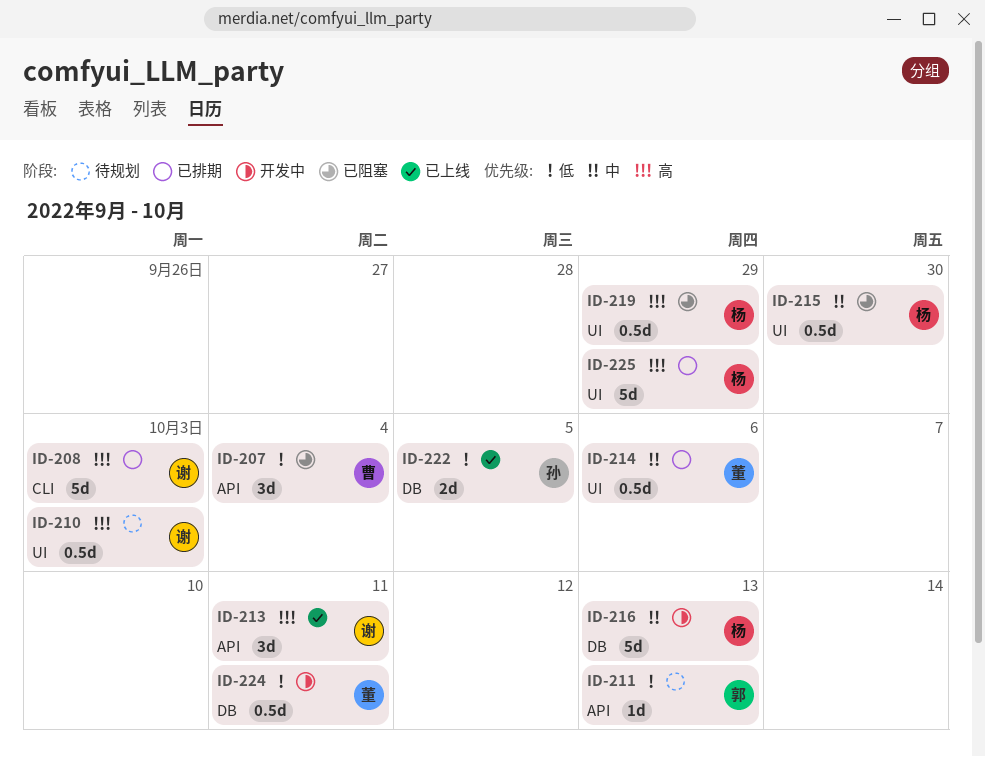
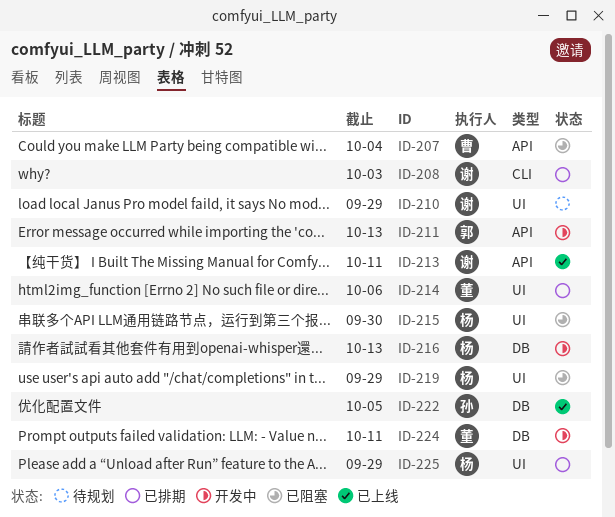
ID-210, due: Oct 3 -> Sep 29
ID-211, status: 待规划 -> 开发中

